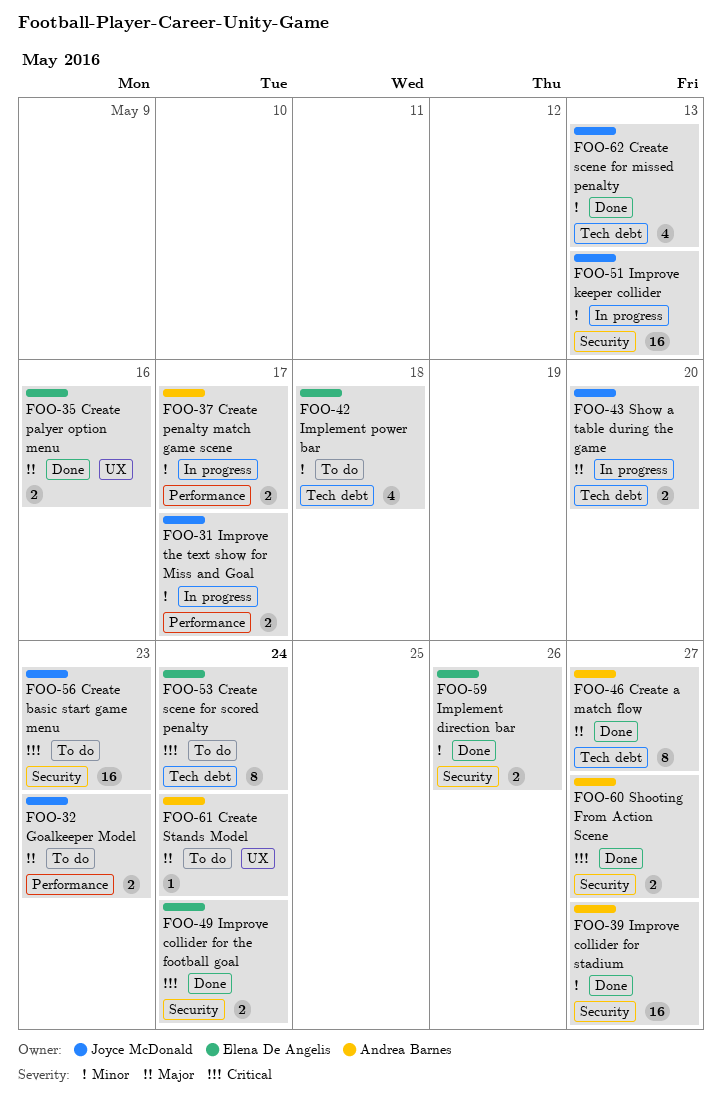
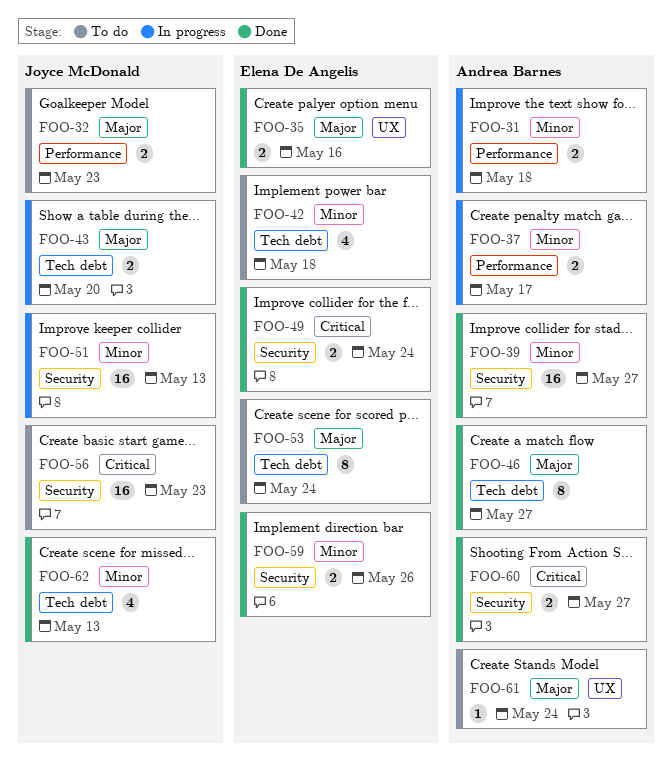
FOO-31, owner: Joyce McDonald -> Andrea Barnes
FOO-31, due: May 17 -> May 18
FOO-53, priority: Critical -> Major

